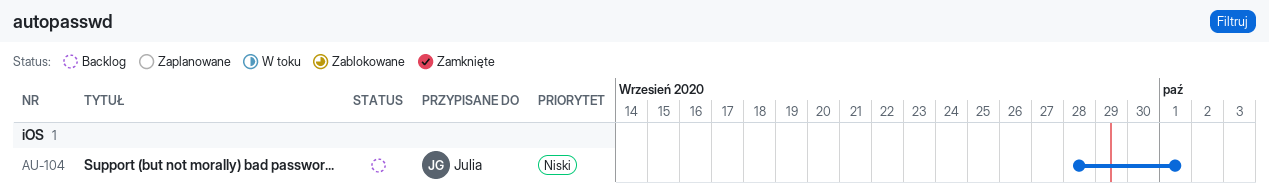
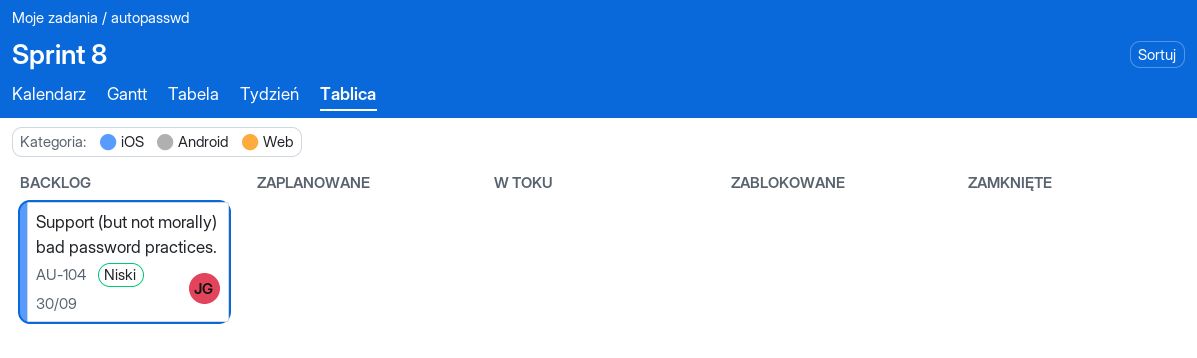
AU-104, due: Oct 1 -> Sep 30

